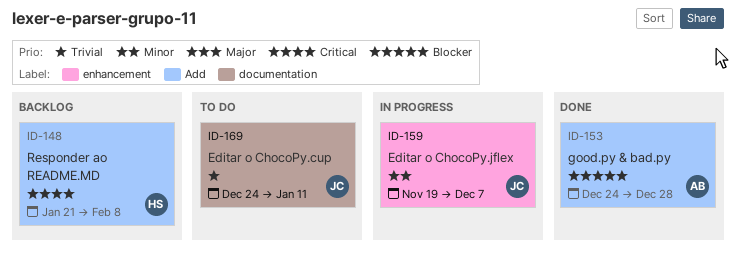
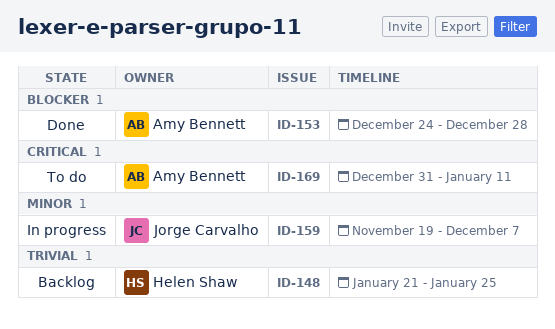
ID-148, priority: Critical -> Trivial
ID-148, due: Feb 8 -> Jan 25
ID-169, owner: Jorge Carvalho -> Amy Bennett
ID-169, priority: Trivial -> Critical
ID-169, start: Dec 24 -> Dec 31

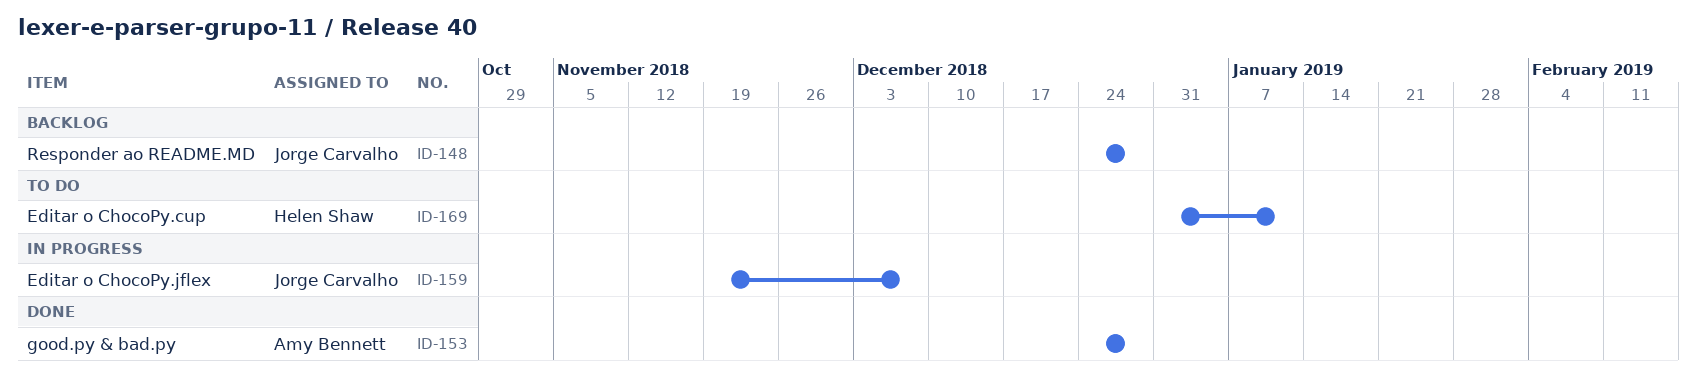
ID-148, owner: Helen Shaw -> Jorge Carvalho
ID-148, start: Jan 21 -> Dec 24
ID-148, due: Jan 25 -> Dec 28
ID-169, owner: Amy Bennett -> Helen Shaw

